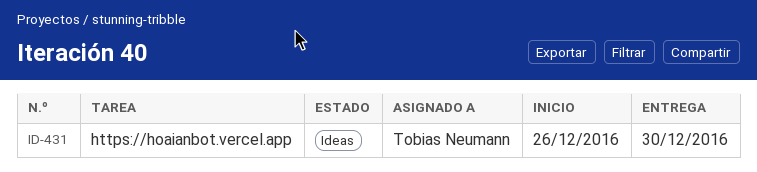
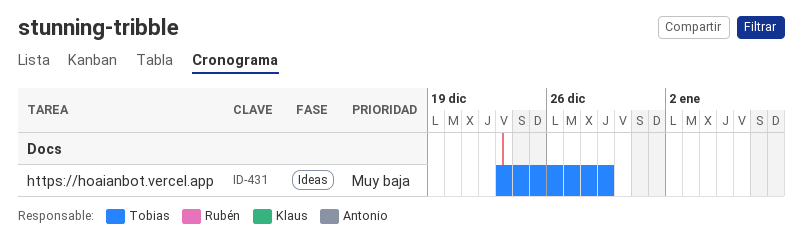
ID-431, start: Dec 26 -> Dec 23
ID-431, due: Dec 30 -> Dec 29

